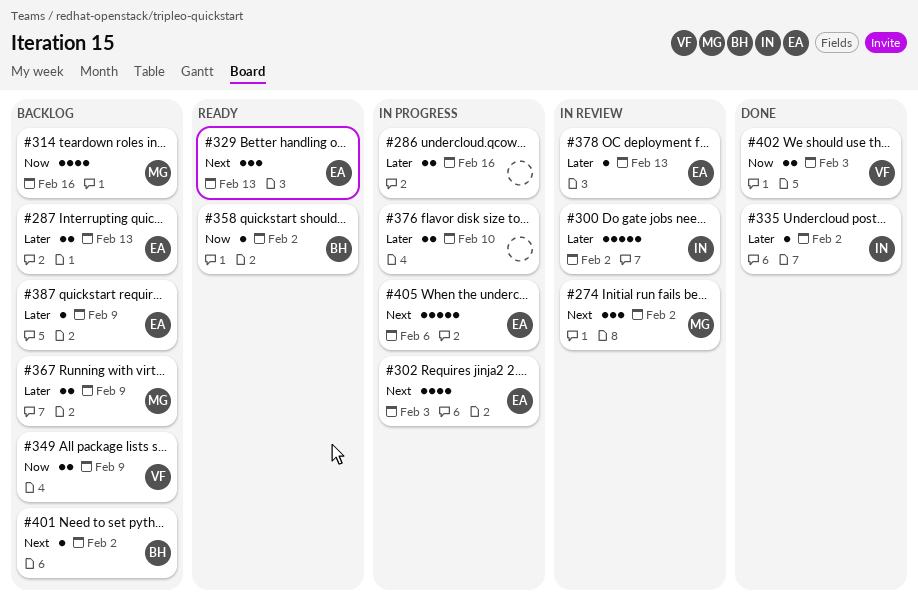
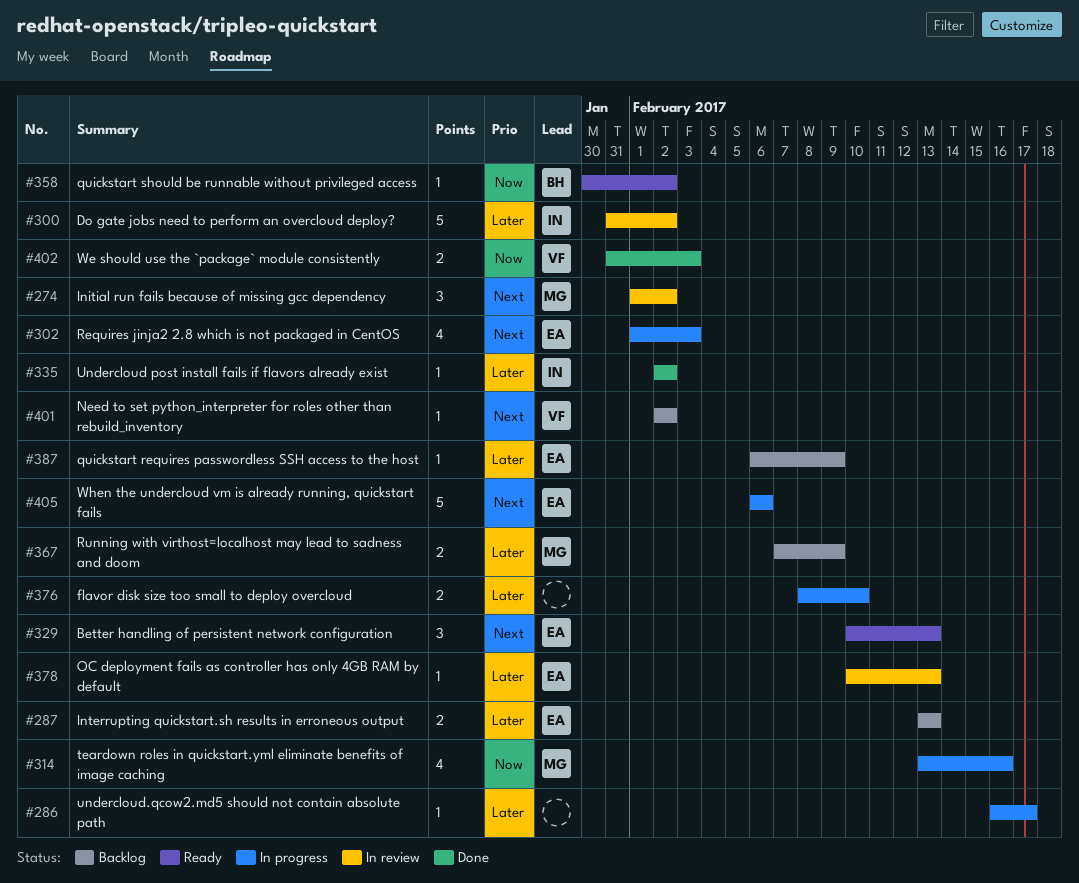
#286, estimate: 2 -> 1
#286, due: Feb 16 -> Feb 17
#314, status: Backlog -> In progress
#349: present -> none
#401, owner: BH -> VF

